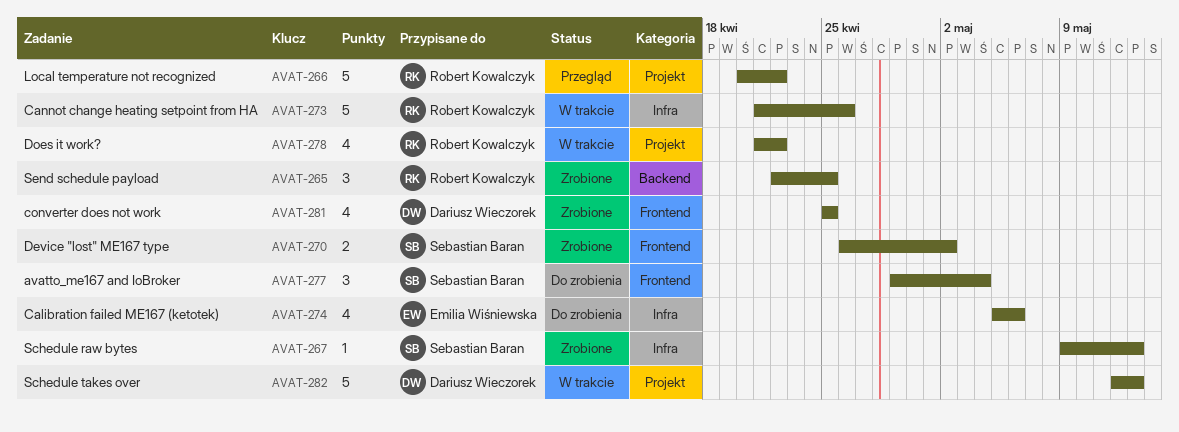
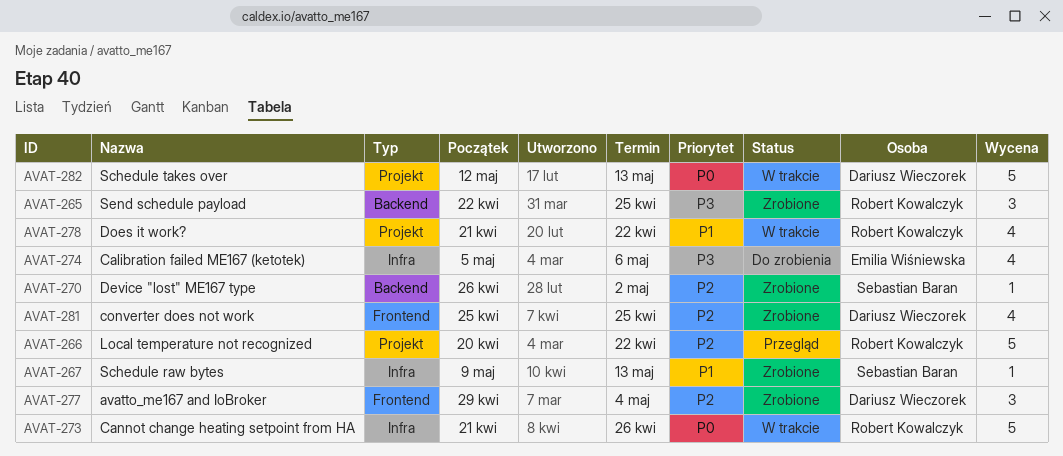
AVAT-270, label: Frontend -> Backend
AVAT-270, estimate: 2 -> 1
AVAT-277, status: Do zrobienia -> Zrobione
AVAT-277, owner: Sebastian Baran -> Dariusz Wieczorek

